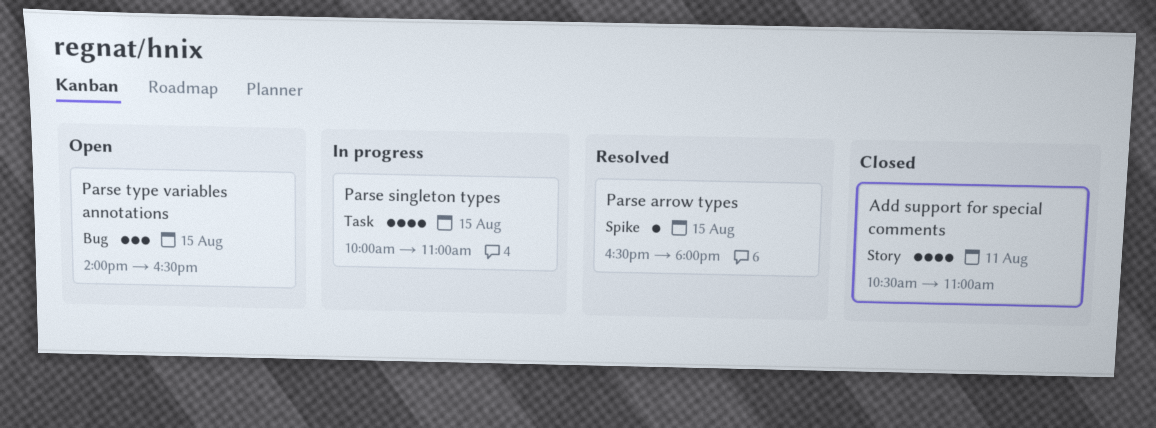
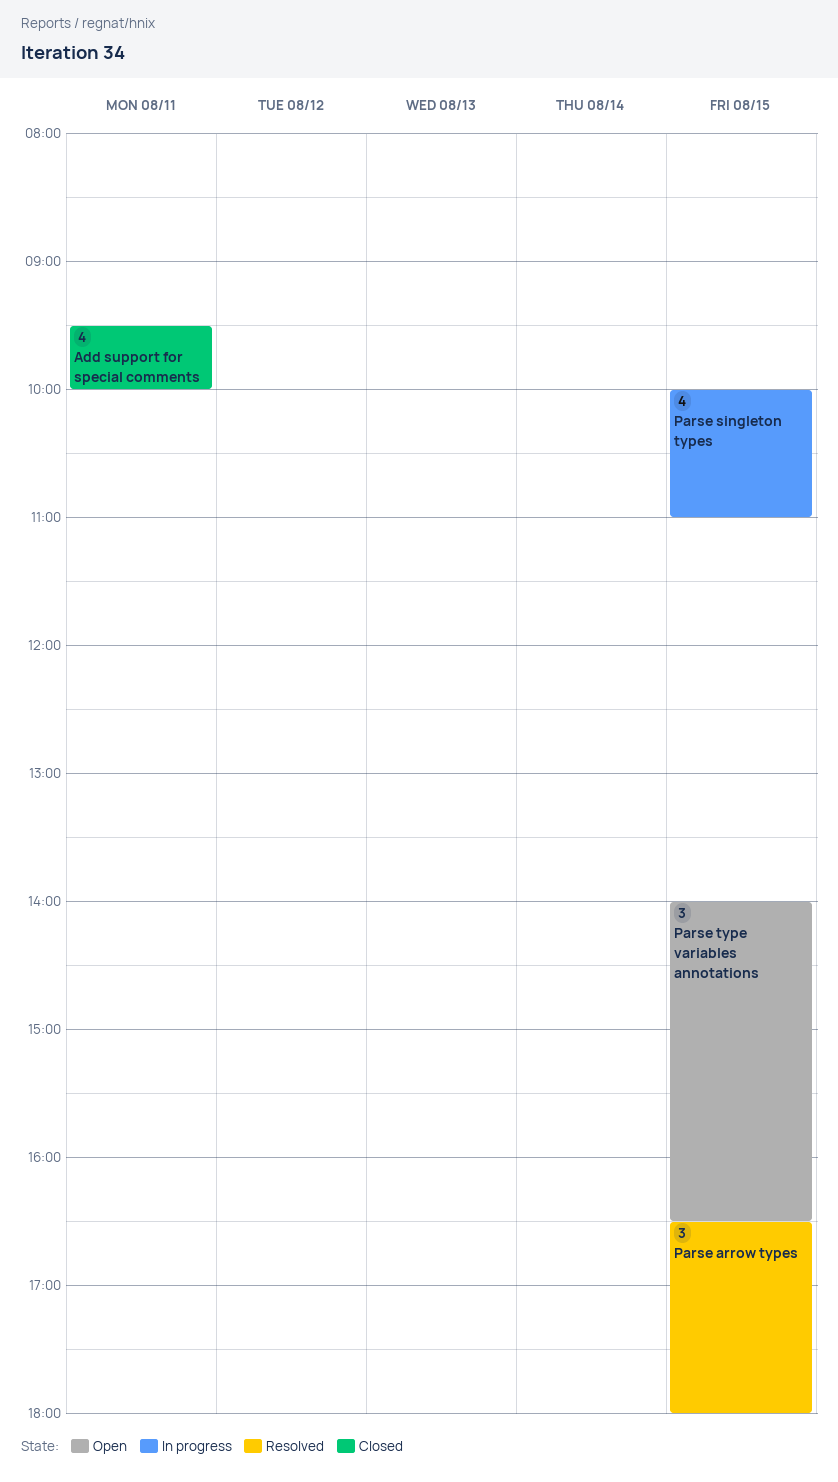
Add support for special comments, begins: 10:30 -> 09:30
Add support for special comments, ends: 11:00 -> 10:00
Parse arrow types, estimate: 1 -> 3

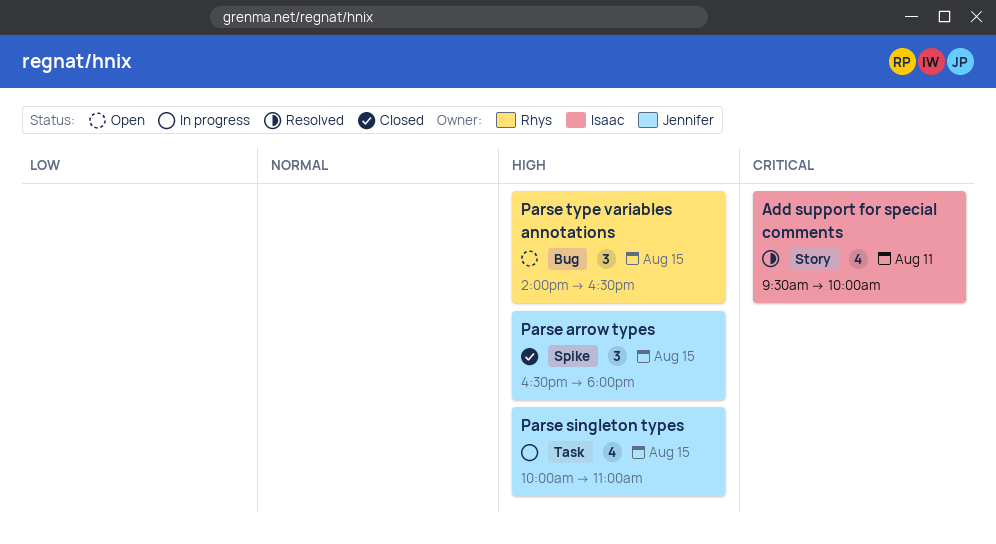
Add support for special comments, status: Closed -> Resolved
Parse arrow types, status: Resolved -> Closed

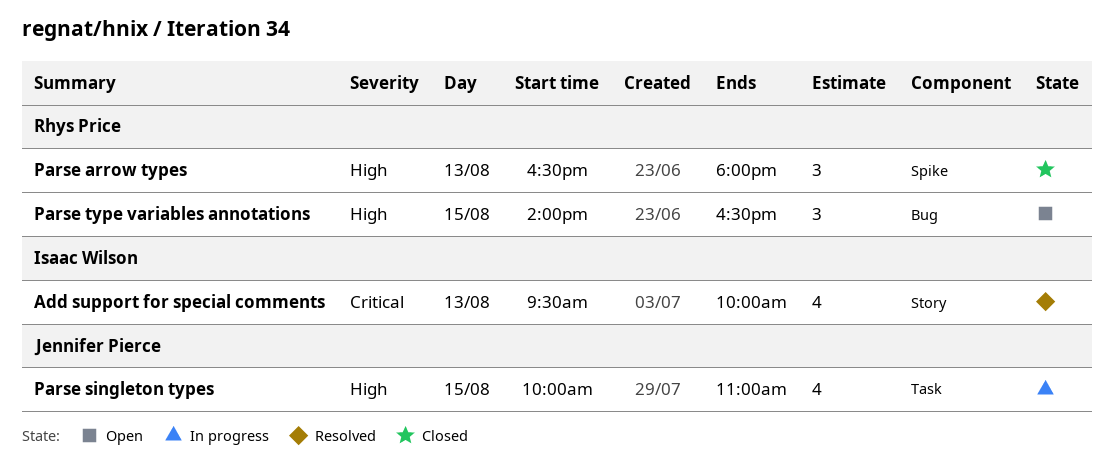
Add support for special comments, day: Aug 11 -> Aug 13
Parse arrow types, owner: Jennifer Pierce -> Rhys Price
Parse arrow types, day: Aug 15 -> Aug 13

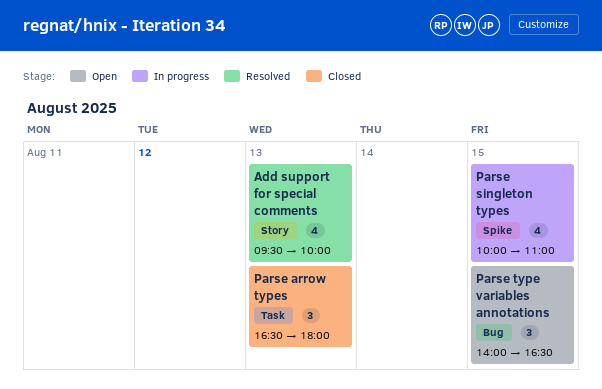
Parse arrow types, label: Spike -> Task
Parse singleton types, label: Task -> Spike

